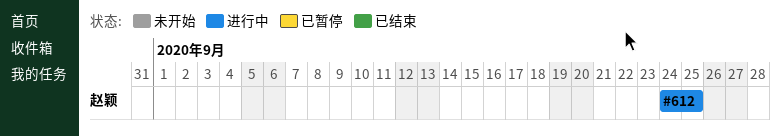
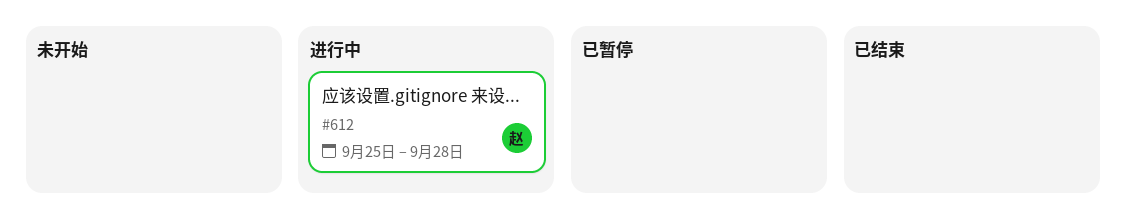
#612, start: Sep 24 -> Sep 25
#612, due: Sep 25 -> Sep 28

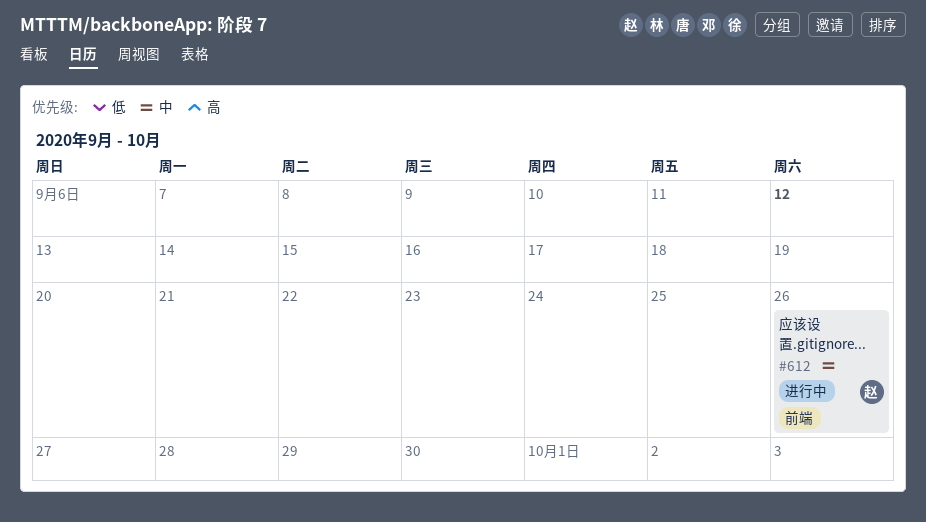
#612, due: Sep 28 -> Sep 26

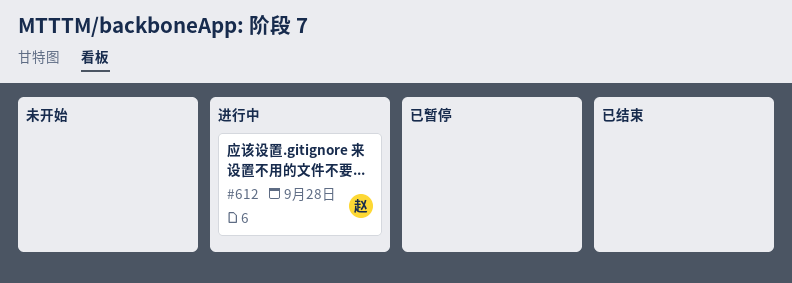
#612, due: Sep 26 -> Sep 28

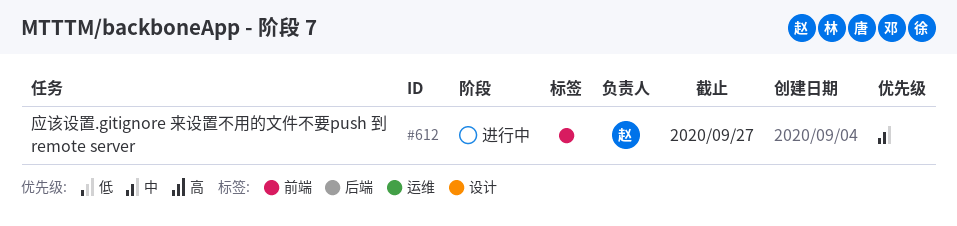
#612, due: Sep 28 -> Sep 27

